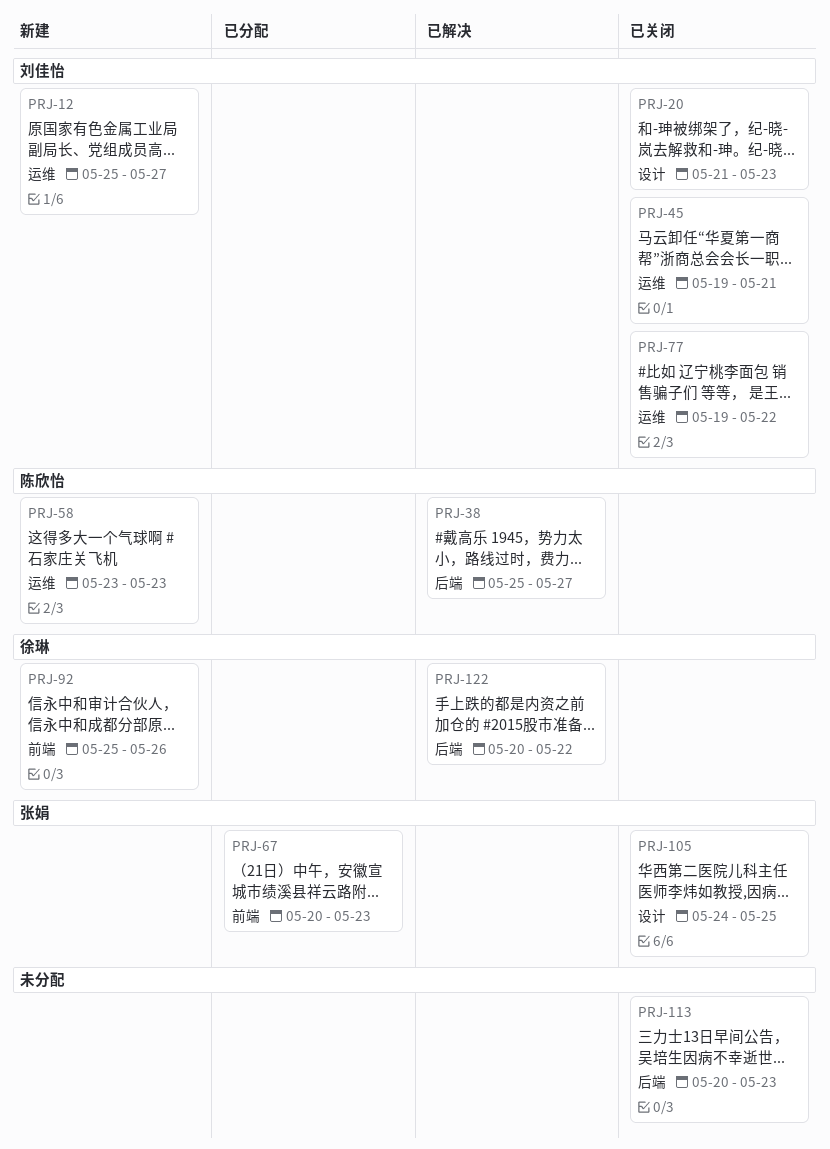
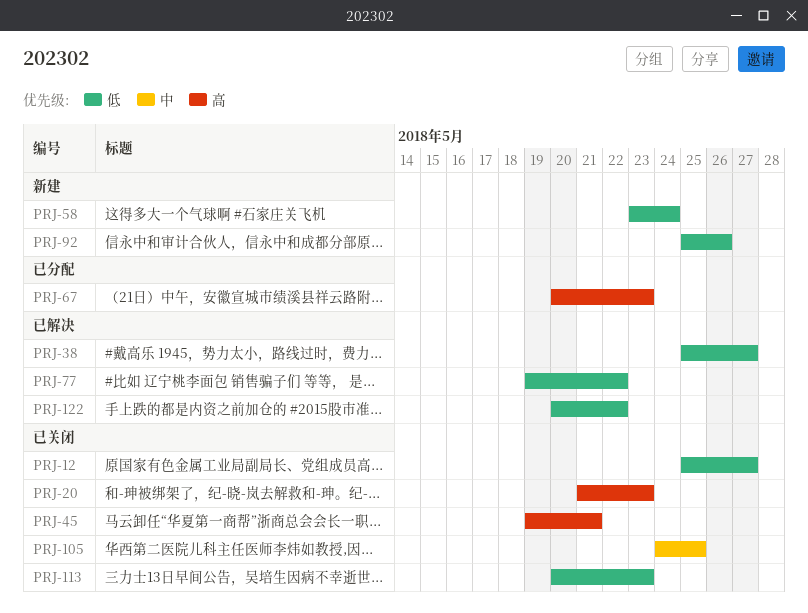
PRJ-12, status: 新建 -> 已关闭
PRJ-58, due: May 23 -> May 24
PRJ-77, status: 已关闭 -> 已解决

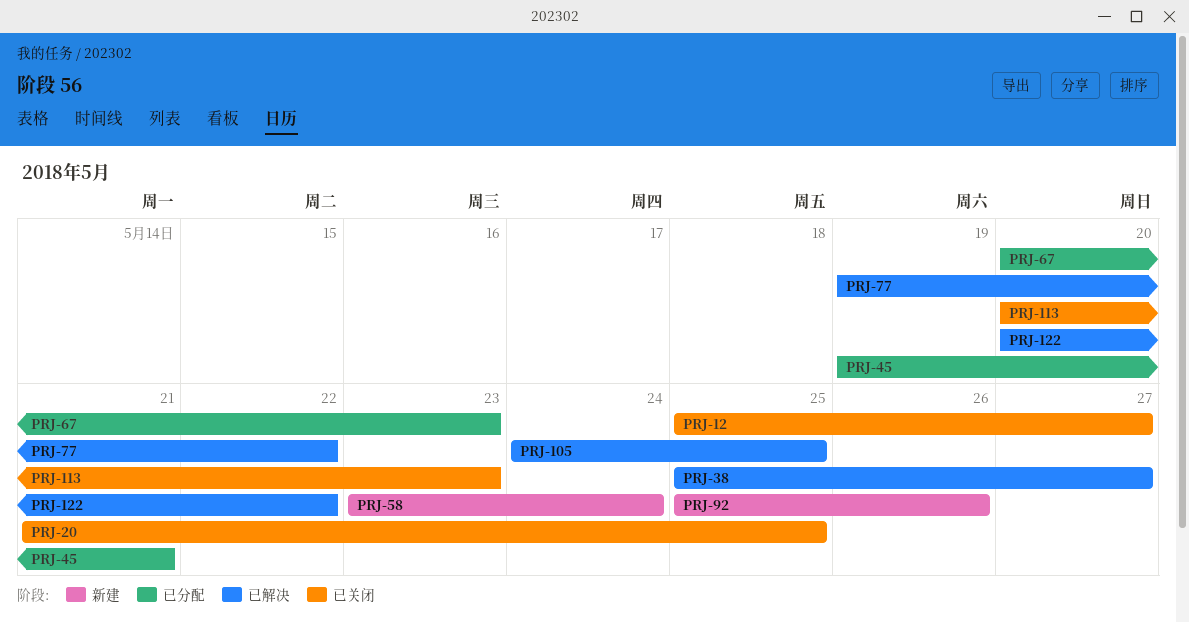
PRJ-20, due: May 23 -> May 25
PRJ-45, status: 已关闭 -> 已分配
PRJ-105, status: 已关闭 -> 已解决

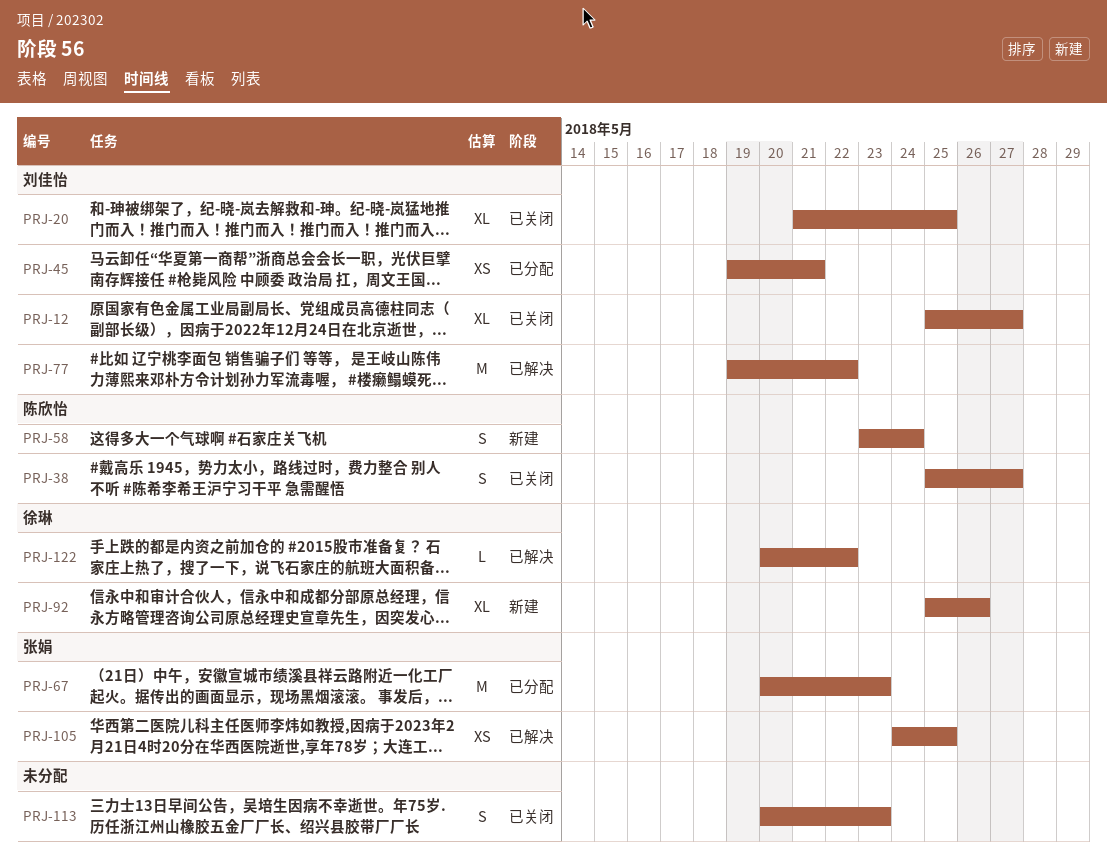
PRJ-38, status: 已解决 -> 已关闭

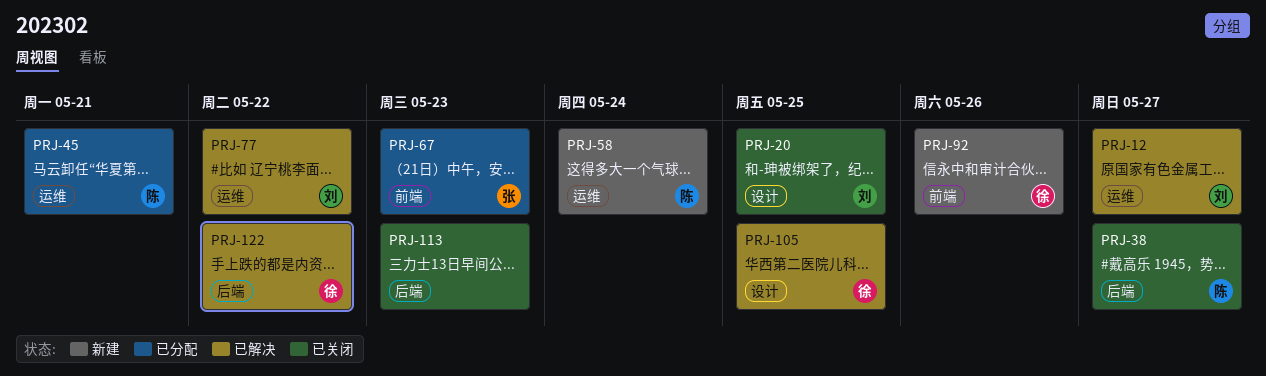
PRJ-12, status: 已关闭 -> 已解决
PRJ-45, owner: 刘佳怡 -> 陈欣怡
PRJ-105, owner: 张娟 -> 徐琳

